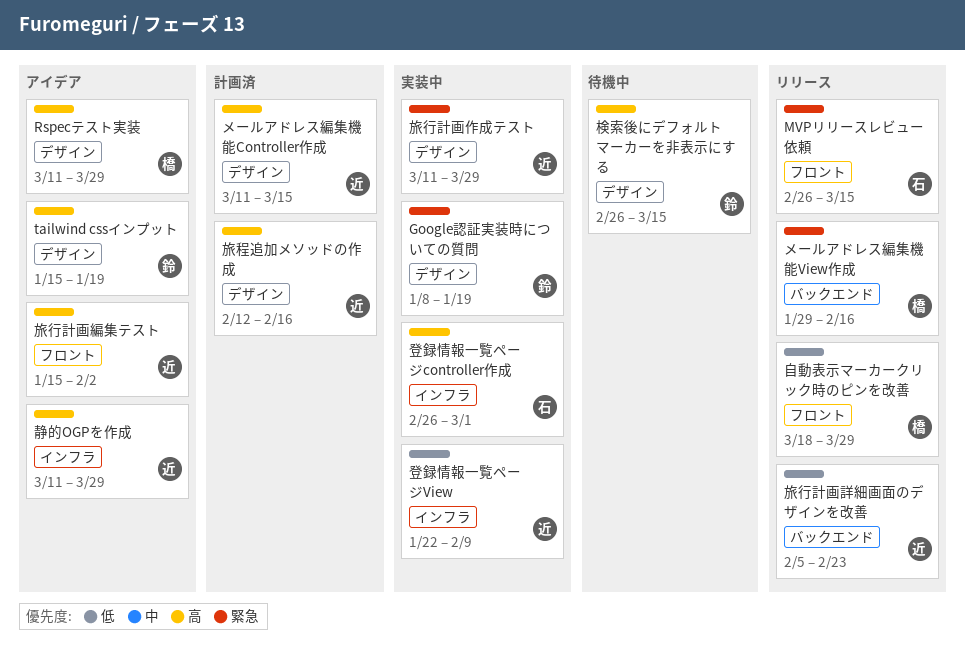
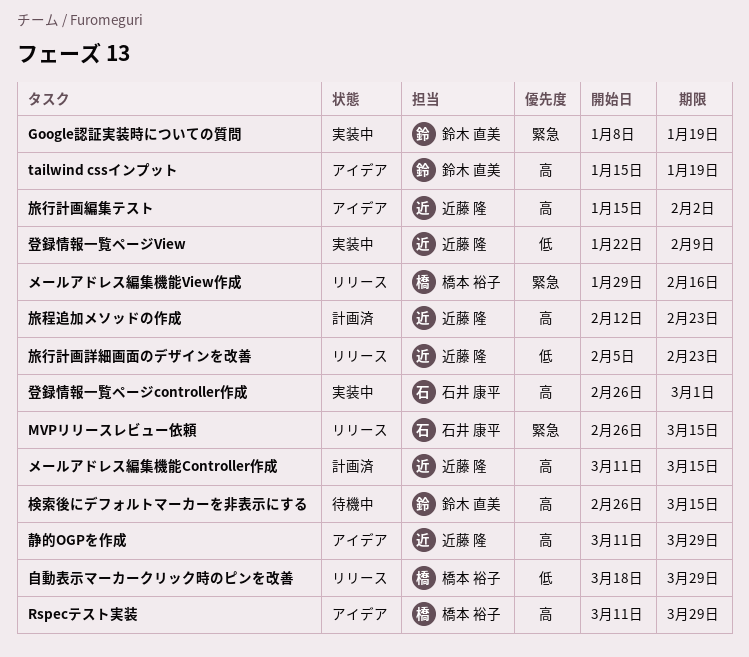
旅程追加メソッドの作成, due: Feb 16 -> Feb 23
旅行計画作成テスト: present -> none

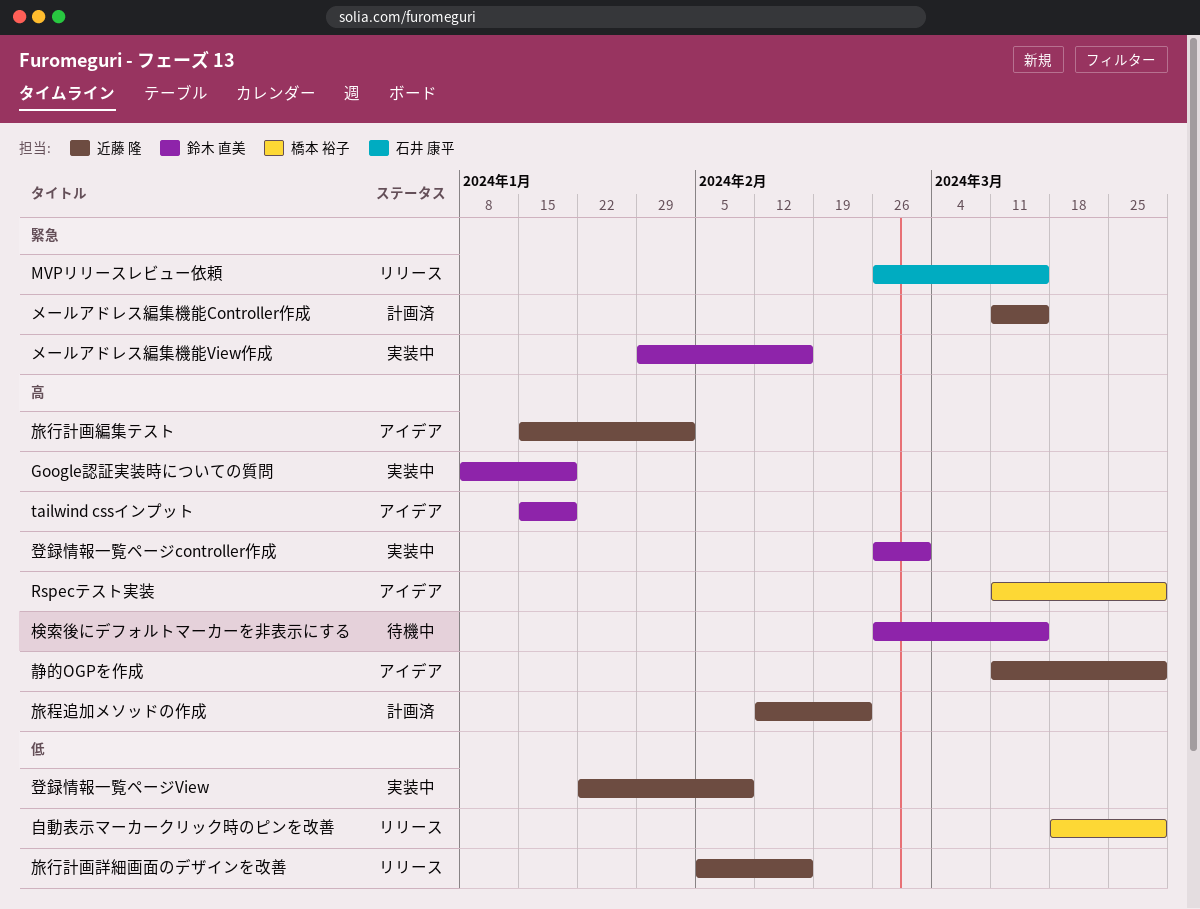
Google認証実装時についての質問, priority: 緊急 -> 高
メールアドレス編集機能Controller作成, priority: 高 -> 緊急
メールアドレス編集機能View作成, status: リリース -> 実装中
メールアドレス編集機能View作成, owner: 橋本 裕子 -> 鈴木 直美
旅行計画詳細画面のデザインを改善, due: Feb 23 -> Feb 16
登録情報一覧ページcontroller作成, owner: 石井 康平 -> 鈴木 直美

